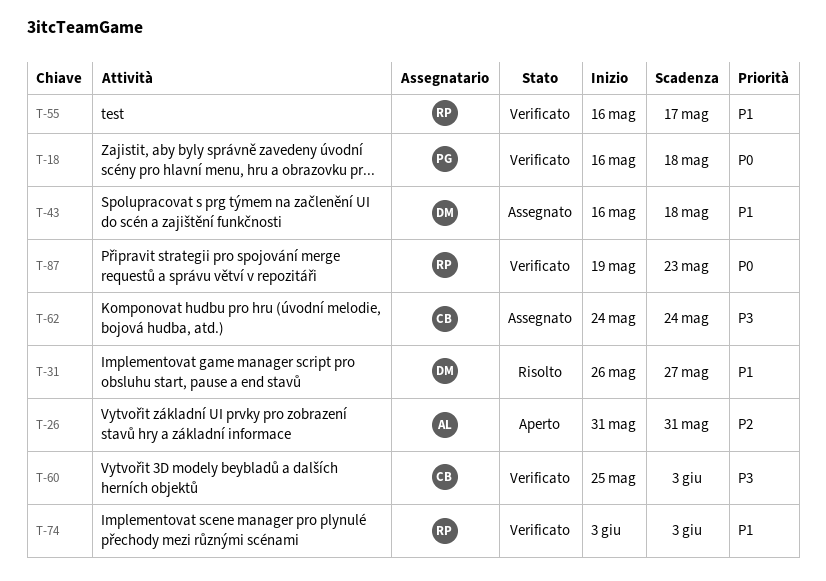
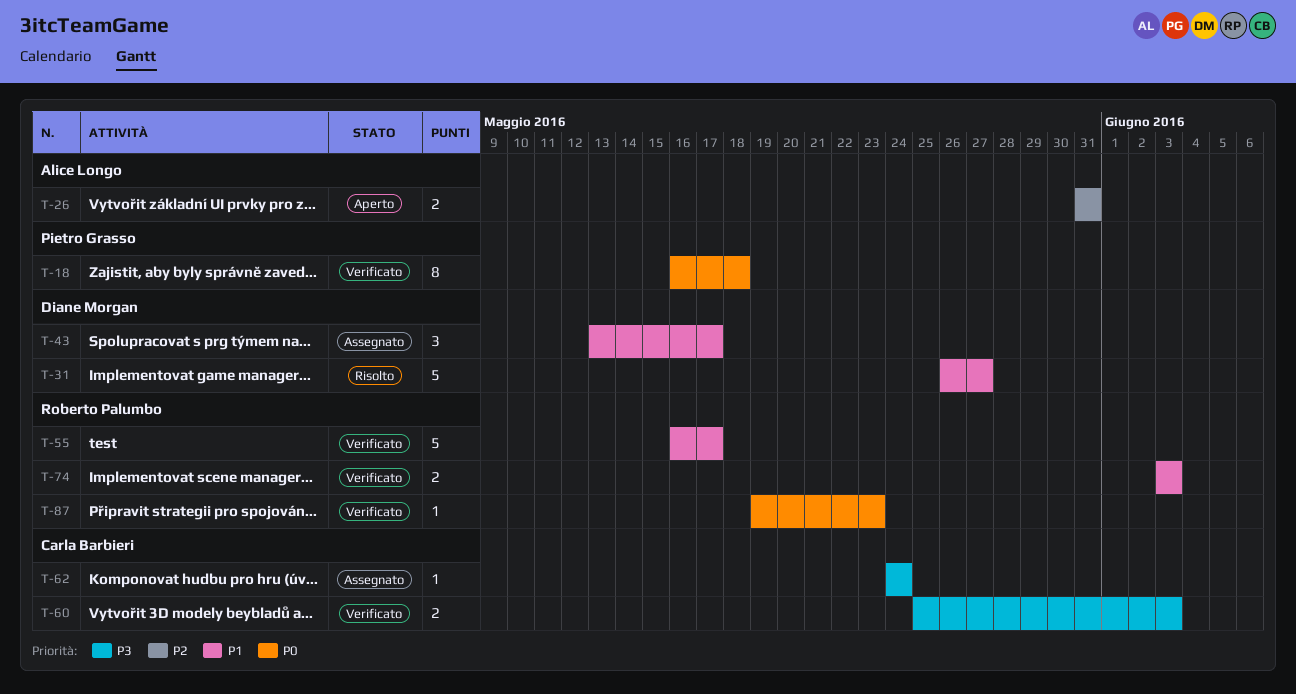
T-43, start: May 16 -> May 13
T-43, due: May 18 -> May 17

